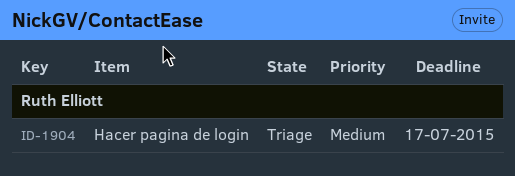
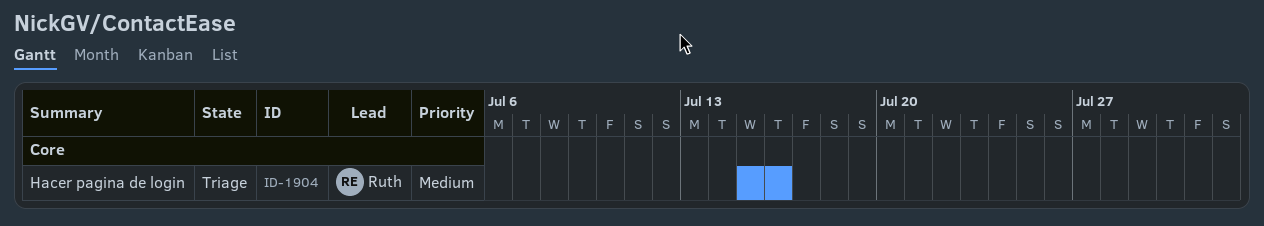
ID-1904, due: Jul 17 -> Jul 16

